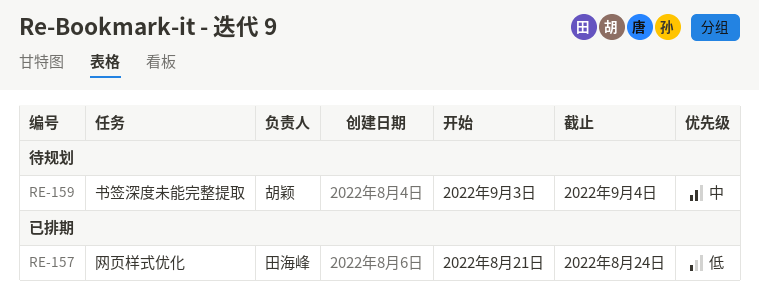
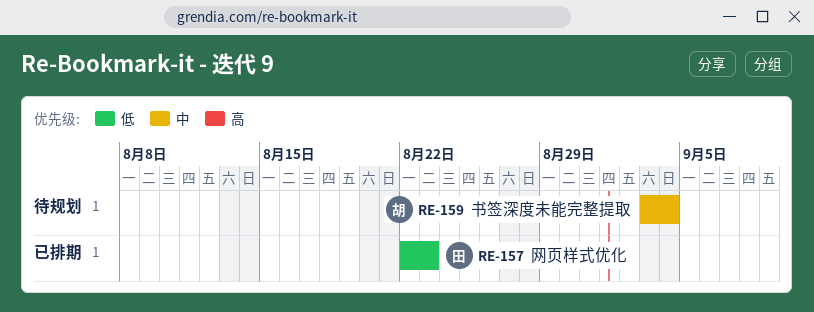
RE-157, start: Aug 21 -> Aug 22
RE-157, due: Aug 24 -> Aug 23

